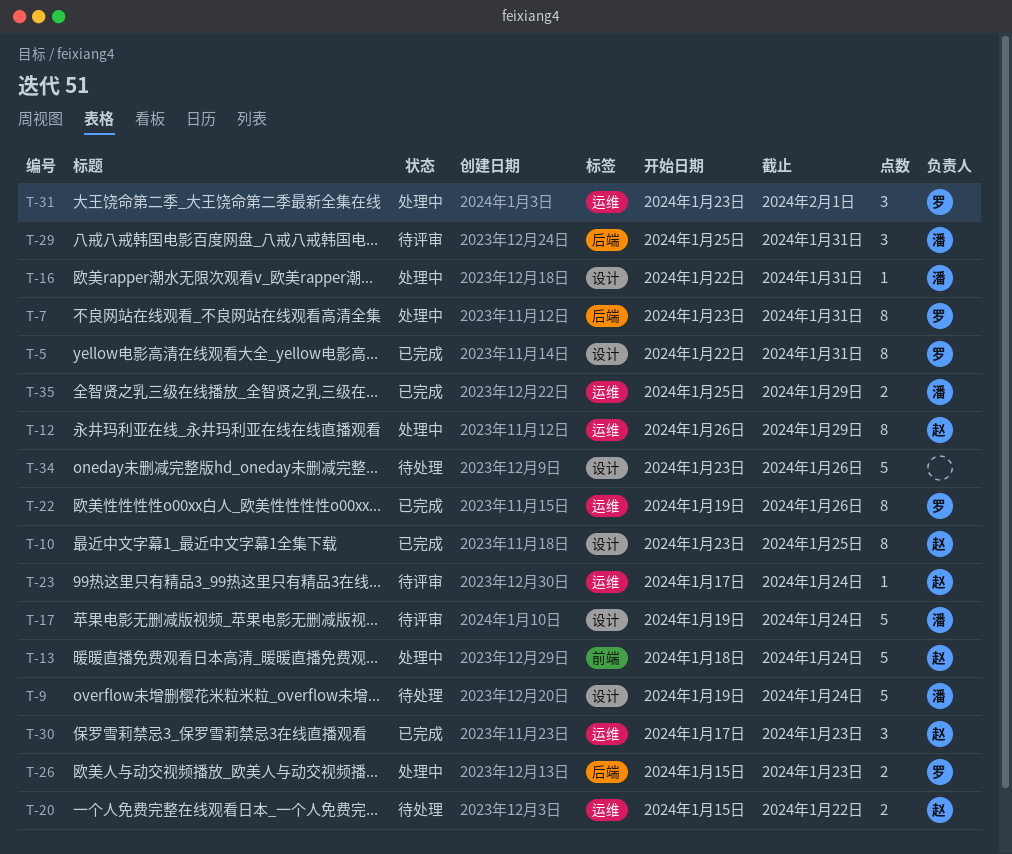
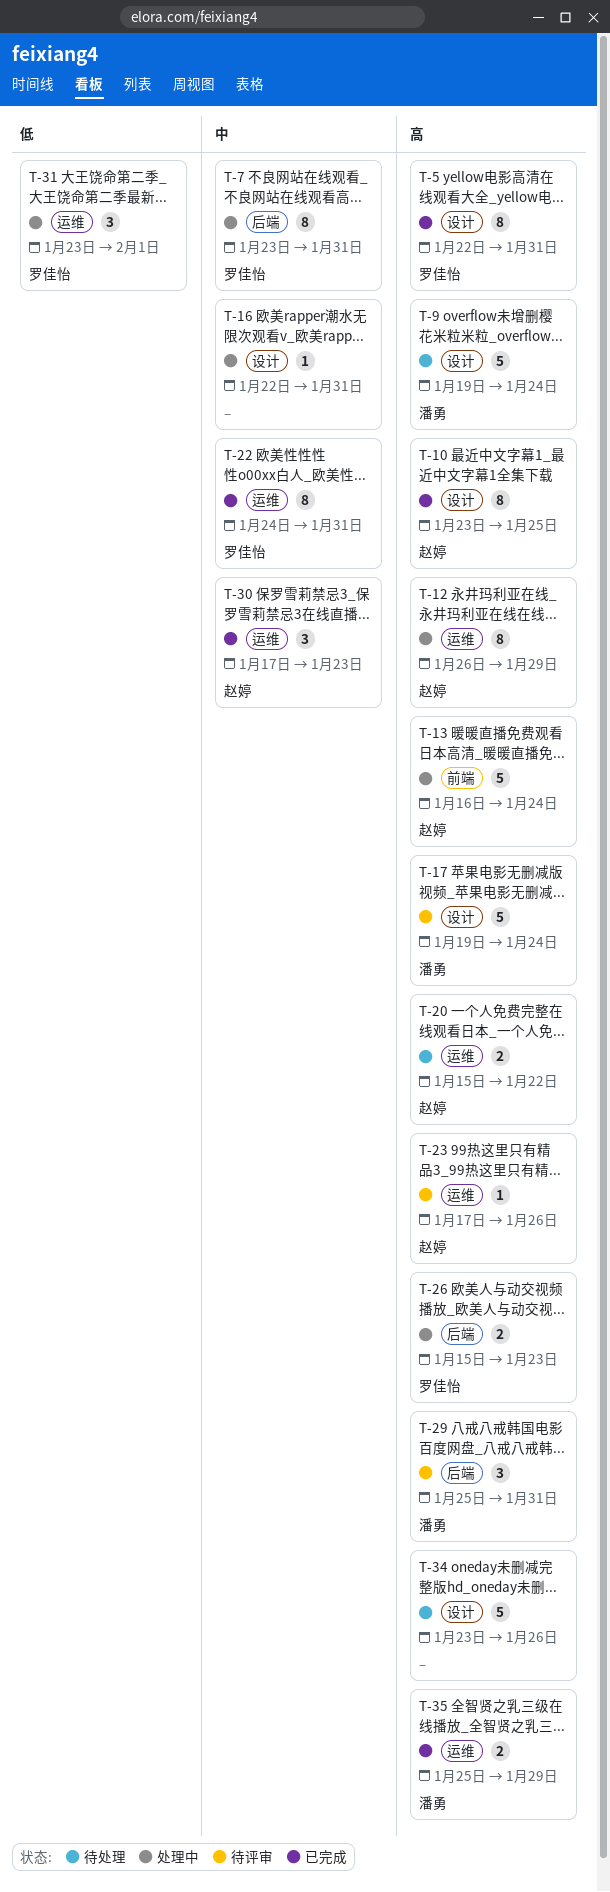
T-13, start: Jan 18 -> Jan 16
T-16, owner: 潘勇 -> none
T-22, start: Jan 19 -> Jan 24
T-22, due: Jan 26 -> Jan 31
T-23, due: Jan 24 -> Jan 26

